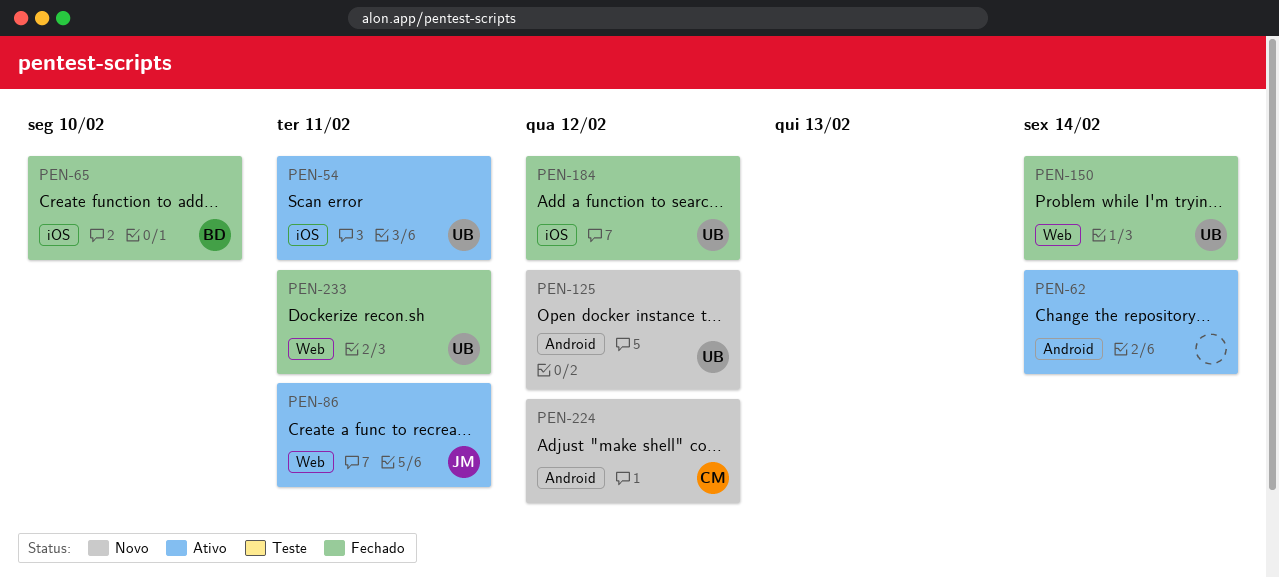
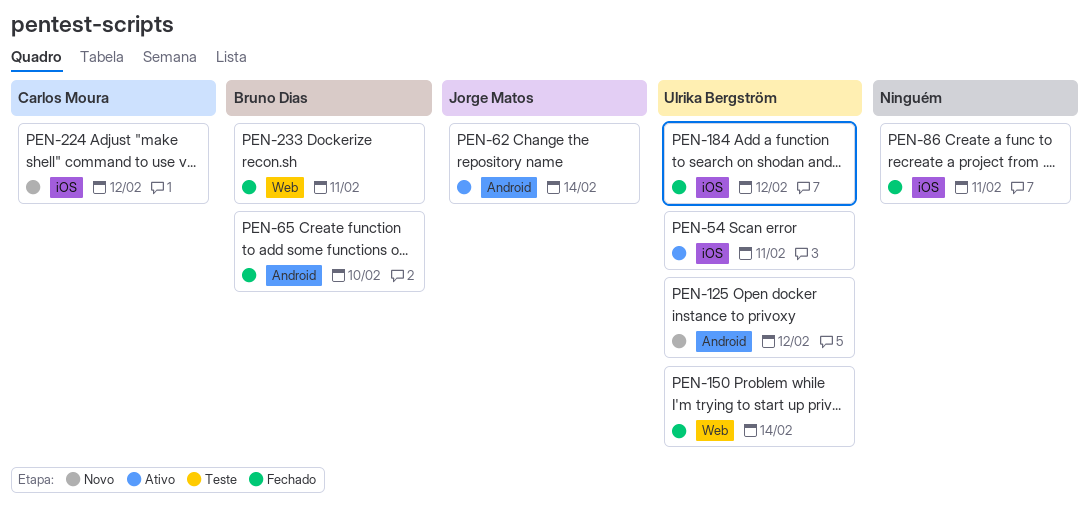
PEN-62, owner: none -> Jorge Matos
PEN-65, label: iOS -> Android
PEN-86, status: Ativo -> Fechado
PEN-86, owner: Jorge Matos -> none
PEN-86, label: Web -> iOS
PEN-224, label: Android -> iOS
PEN-233, owner: Ulrika Bergström -> Bruno Dias

